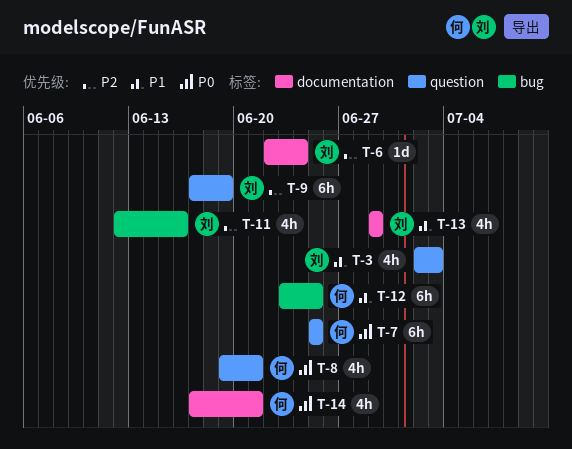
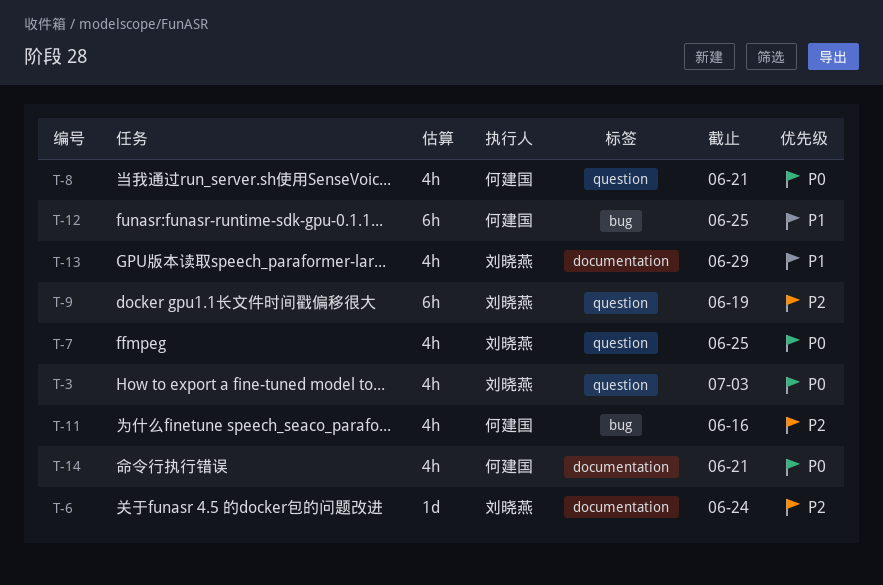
T-3, priority: P1 -> P0
T-7, owner: 何建国 -> 刘晓燕
T-7, estimate: 6h -> 4h
T-11, owner: 刘晓燕 -> 何建国

